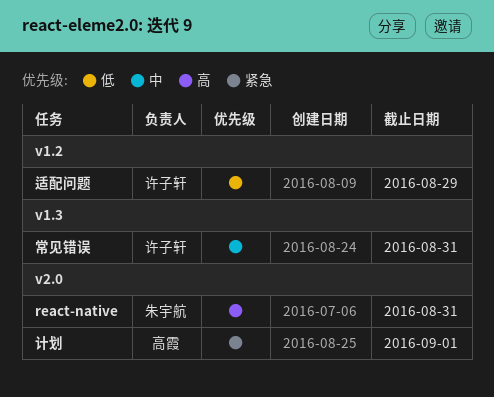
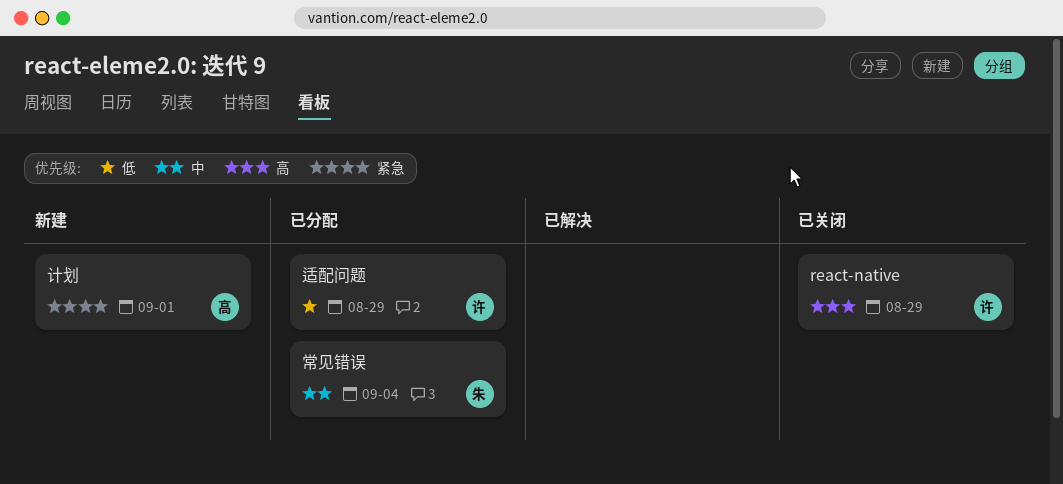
react-native, owner: 朱宇航 -> 许子轩
react-native, due: Aug 31 -> Aug 29
常见错误, owner: 许子轩 -> 朱宇航
常见错误, due: Aug 31 -> Sep 4

